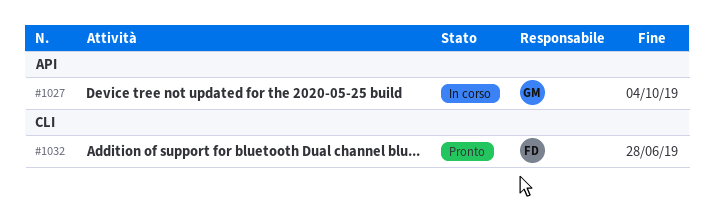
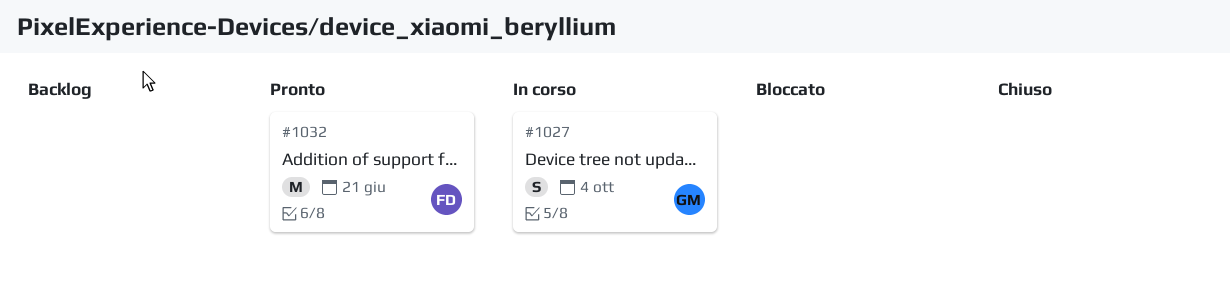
#1032, due: Jun 28 -> Jun 21

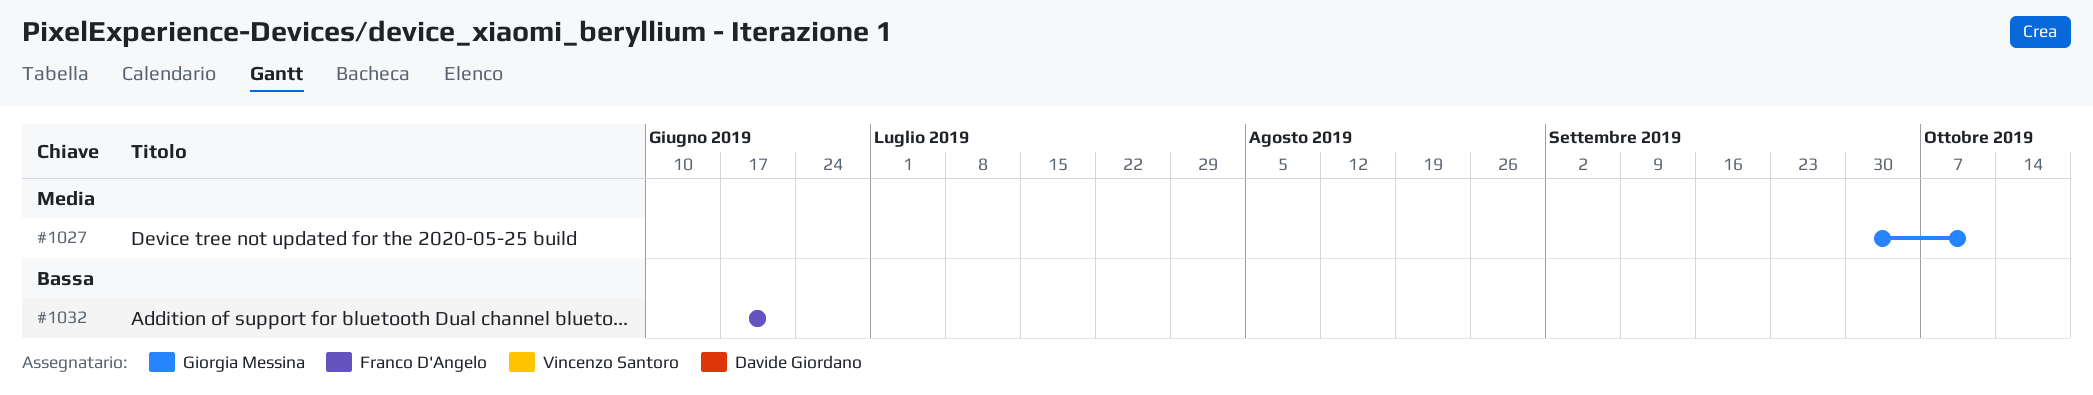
#1027, due: Oct 4 -> Oct 11

